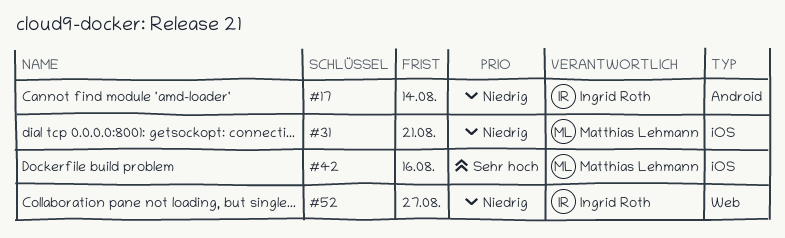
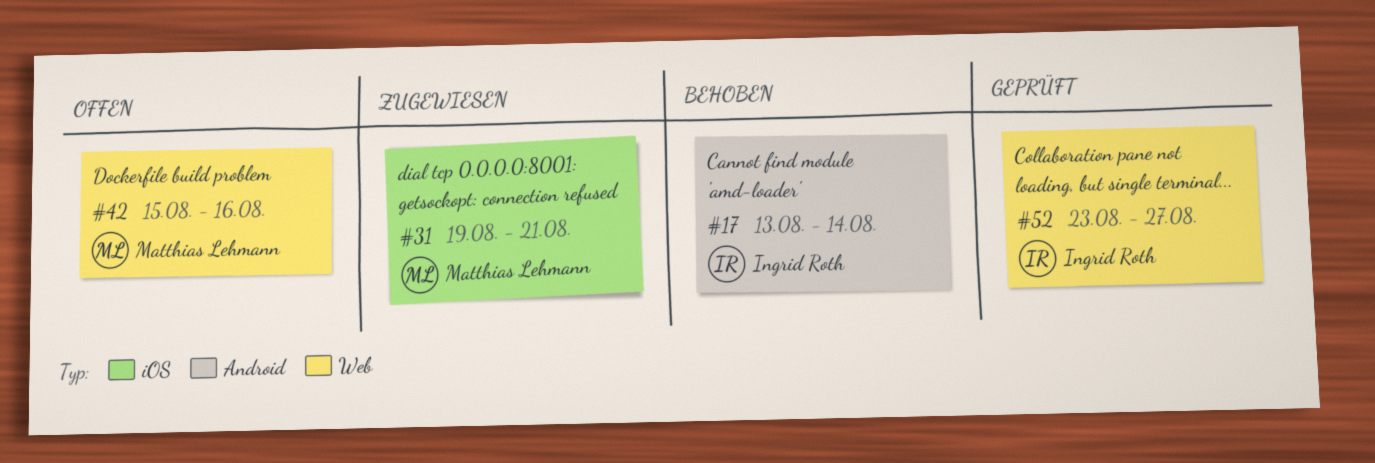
#42, label: iOS -> Web

